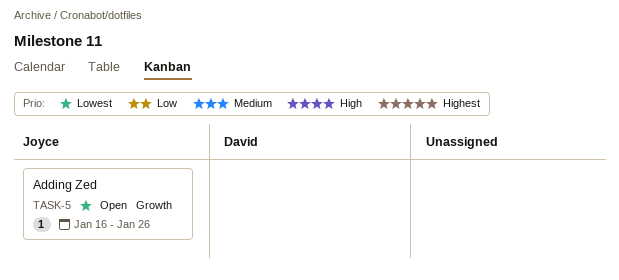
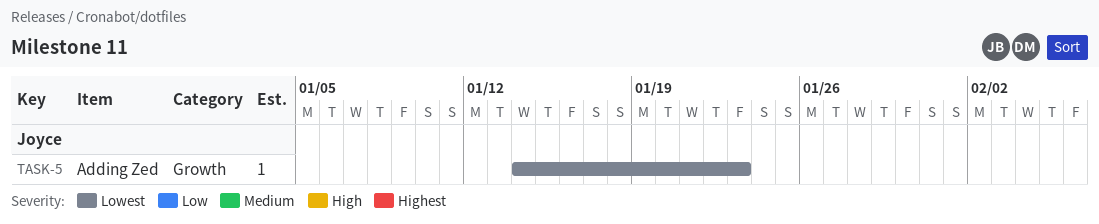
TASK-5, start: Jan 16 -> Jan 14
TASK-5, due: Jan 26 -> Jan 23

